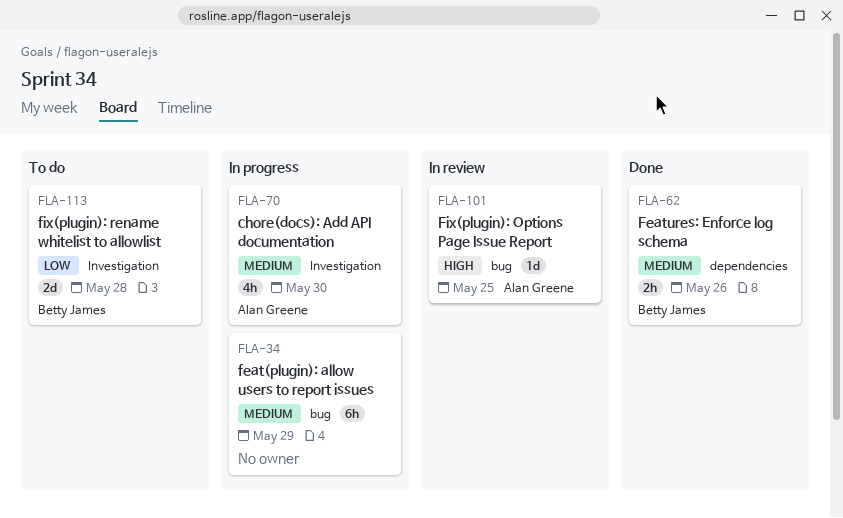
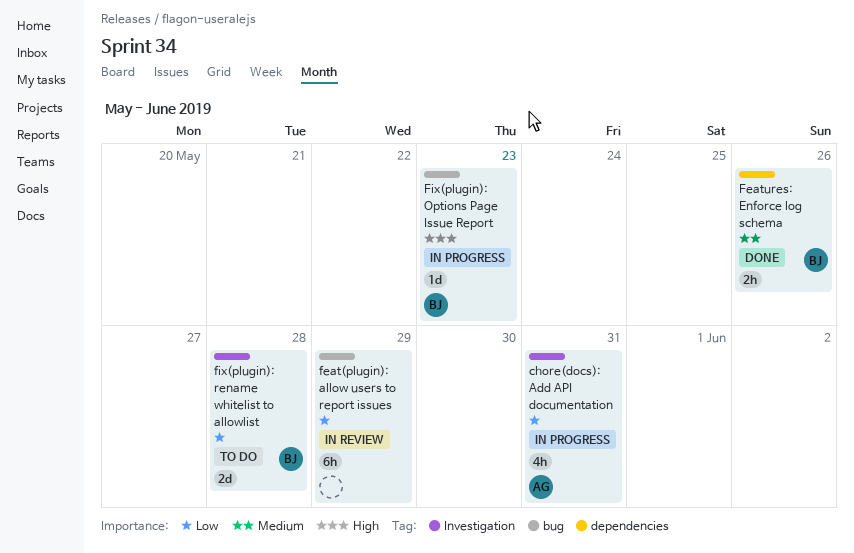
chore(docs): Add API documentation, priority: Medium -> Low
chore(docs): Add API documentation, due: May 30 -> May 31
feat(plugin): allow users to report issues, status: In progress -> In review
feat(plugin): allow users to report issues, priority: Medium -> Low
Fix(plugin): Options Page Issue Report, status: In review -> In progress
Fix(plugin): Options Page Issue Report, owner: Alan Greene -> Betty James
Fix(plugin): Options Page Issue Report, due: May 25 -> May 23

